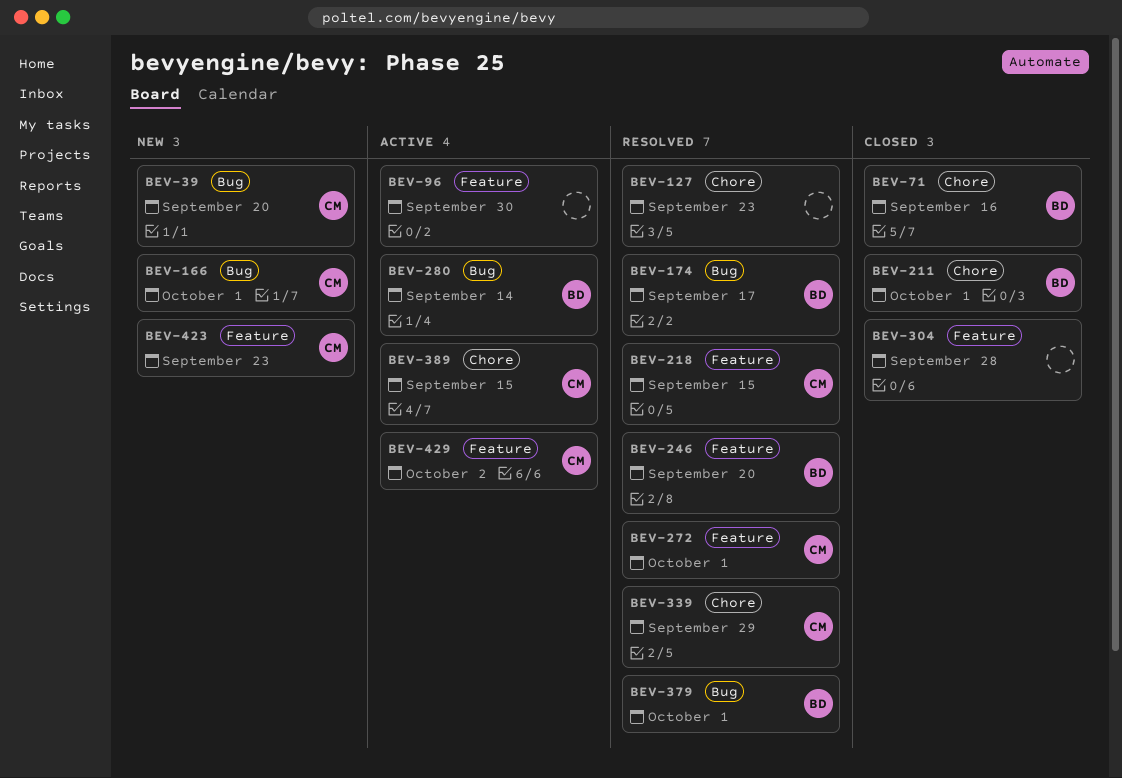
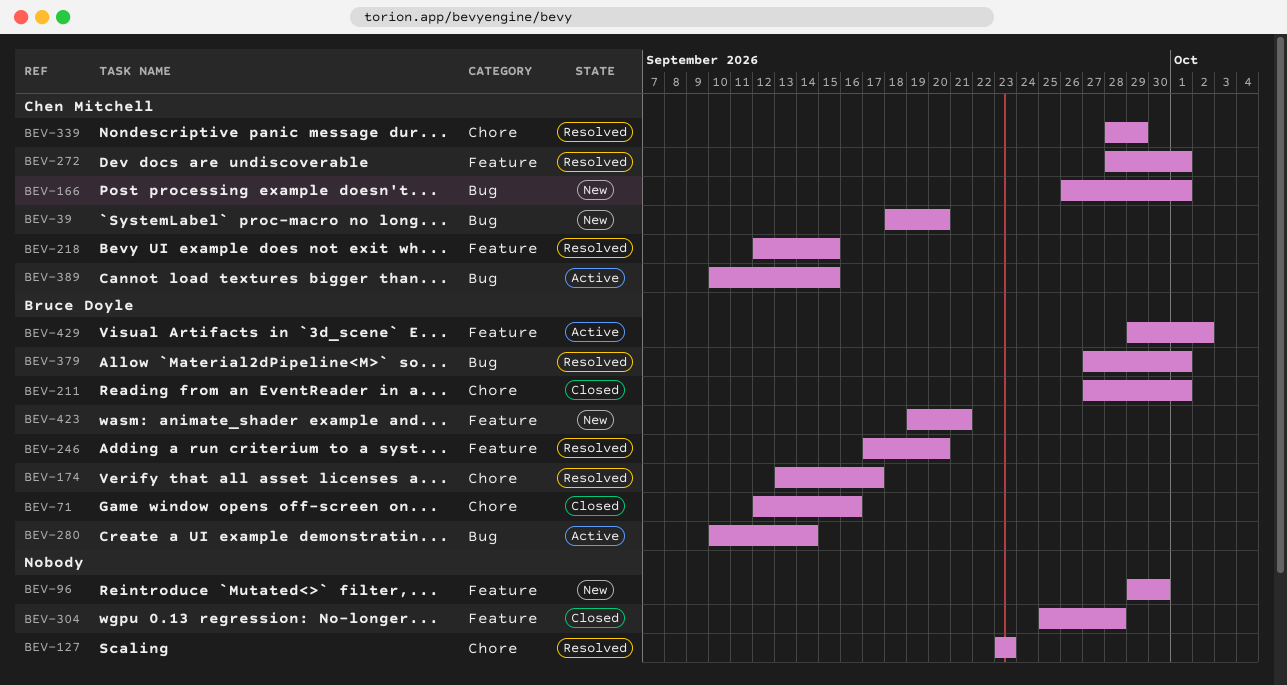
BEV-96, status: Active -> New
BEV-174, label: Bug -> Chore
BEV-389, label: Chore -> Bug
BEV-423, owner: Chen Mitchell -> Bruce Doyle
BEV-423, due: Sep 23 -> Sep 21
BEV-429, owner: Chen Mitchell -> Bruce Doyle

